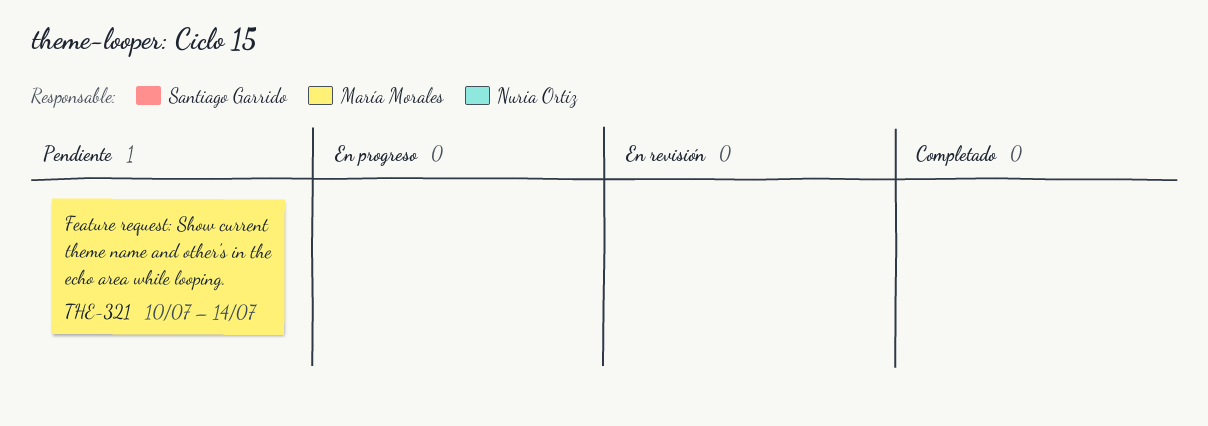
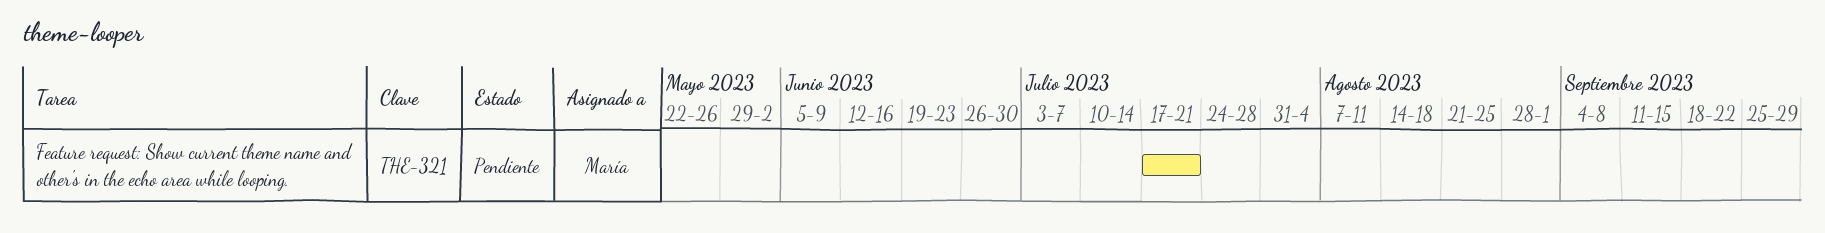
THE-321, start: Jul 10 -> Jul 17
THE-321, due: Jul 14 -> Jul 21

